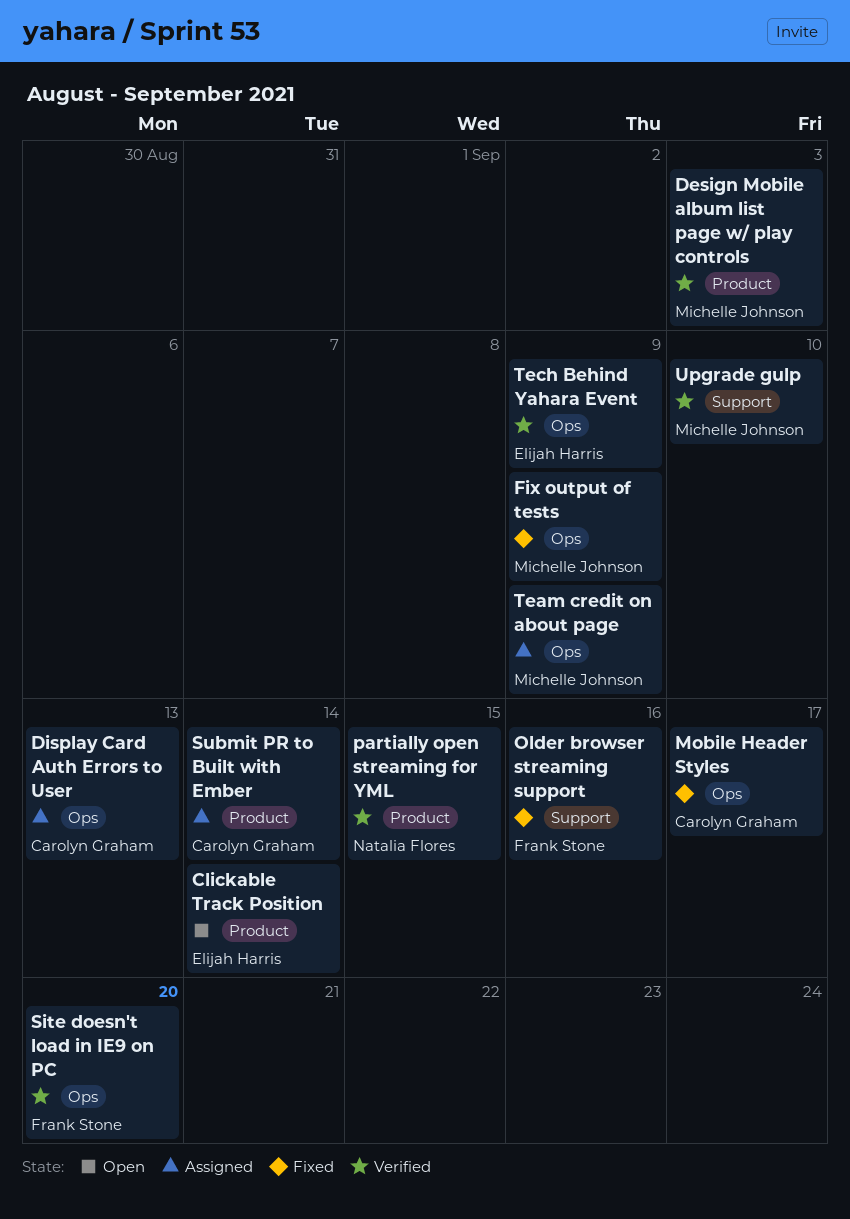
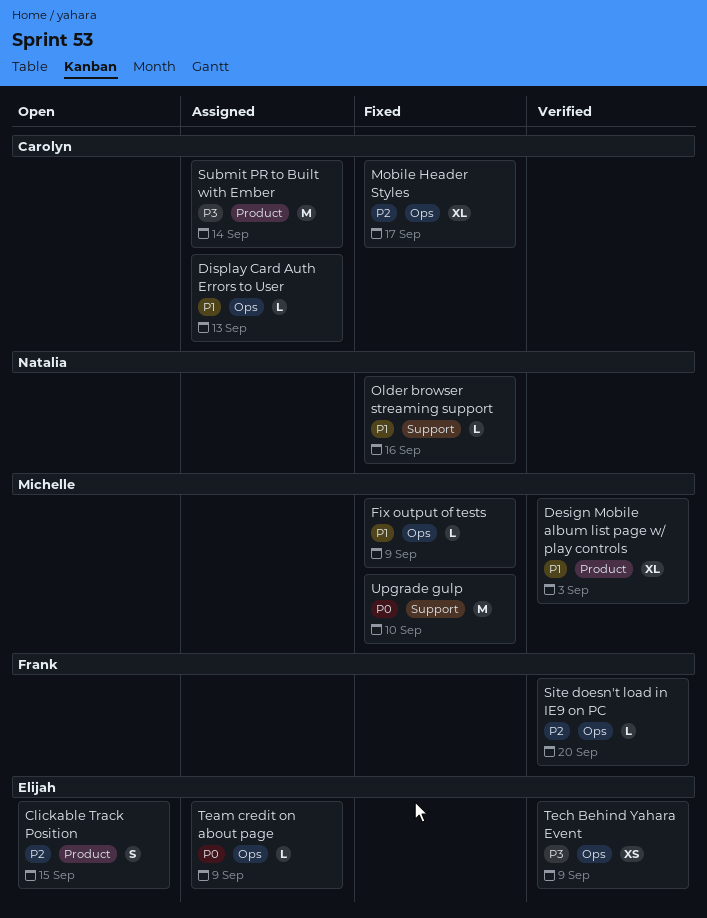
Clickable Track Position, due: Sep 14 -> Sep 15
Older browser streaming support, owner: Frank Stone -> Natalia Flores
partially open streaming for YML: present -> none
Team credit on about page, owner: Michelle Johnson -> Elijah Harris
Upgrade gulp, status: Verified -> Fixed

